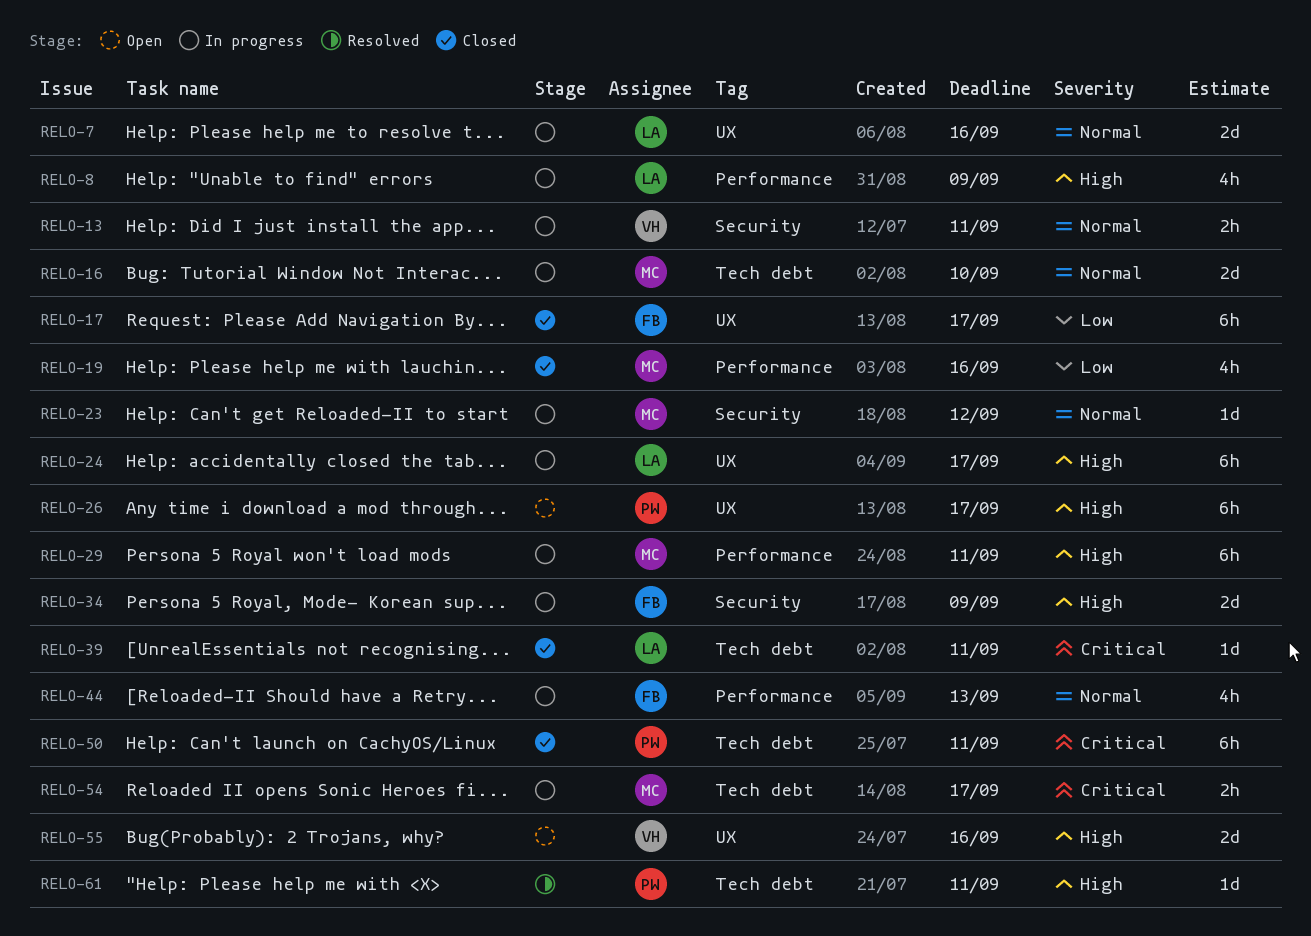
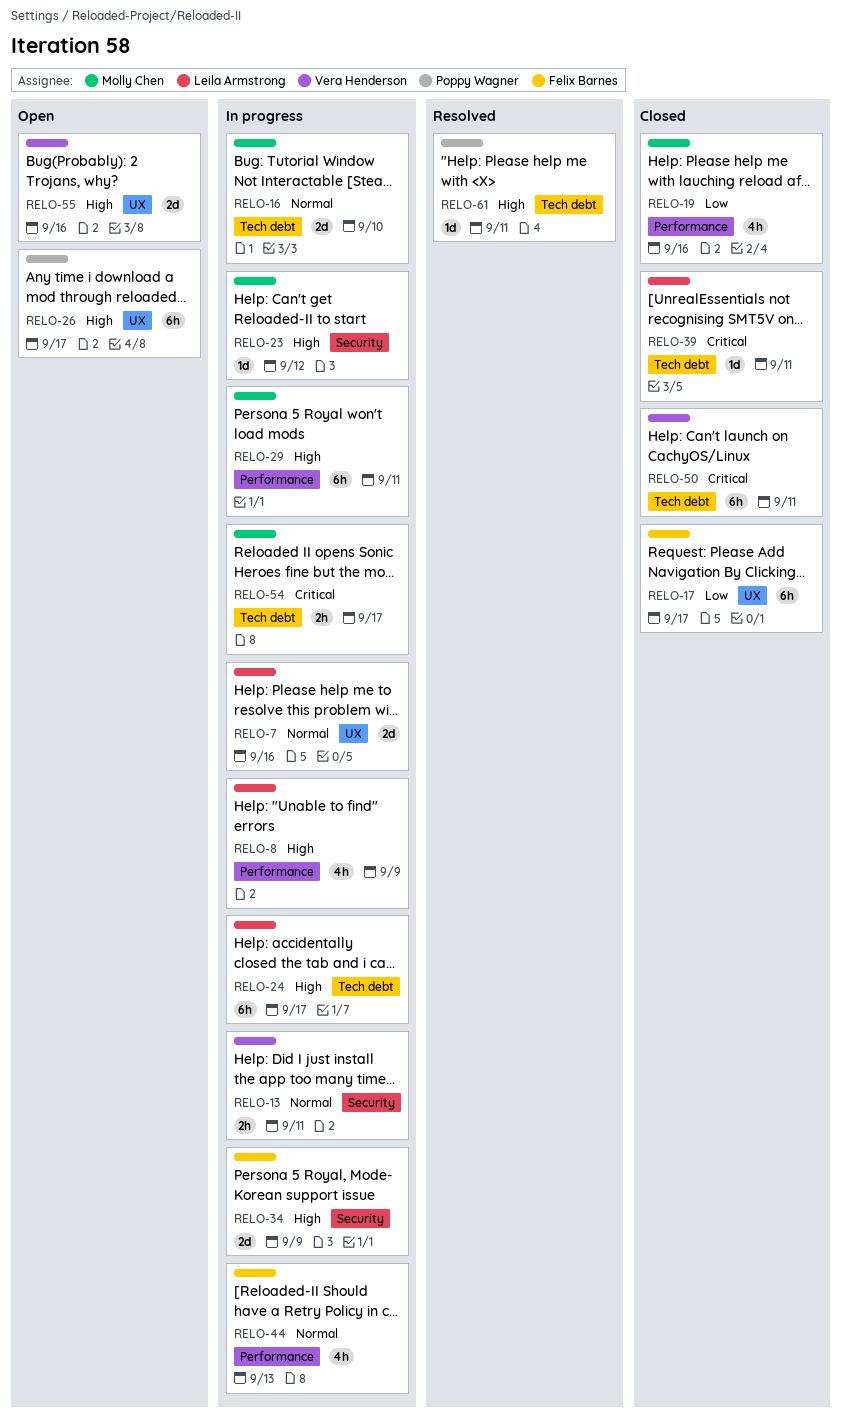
RELO-23, priority: Normal -> High
RELO-24, label: UX -> Tech debt
RELO-50, owner: Poppy Wagner -> Vera Henderson

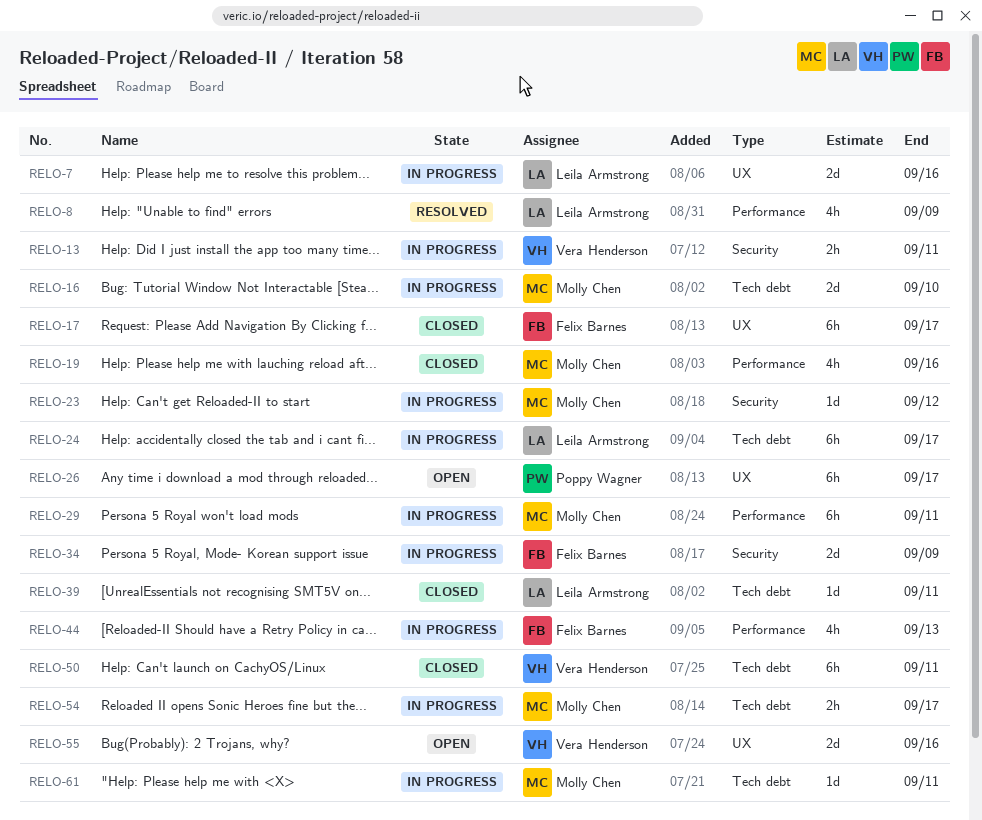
RELO-8, status: In progress -> Resolved
RELO-61, status: Resolved -> In progress
RELO-61, owner: Poppy Wagner -> Molly Chen

